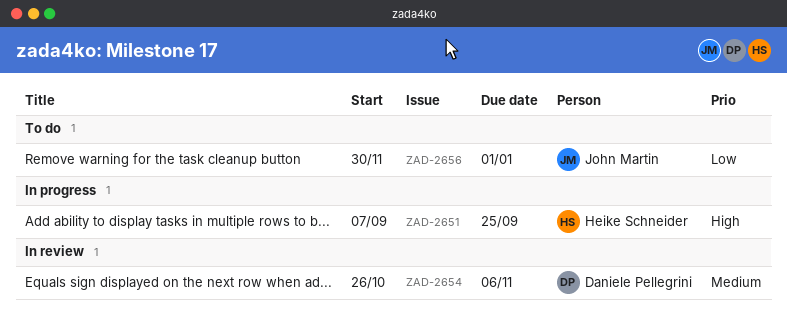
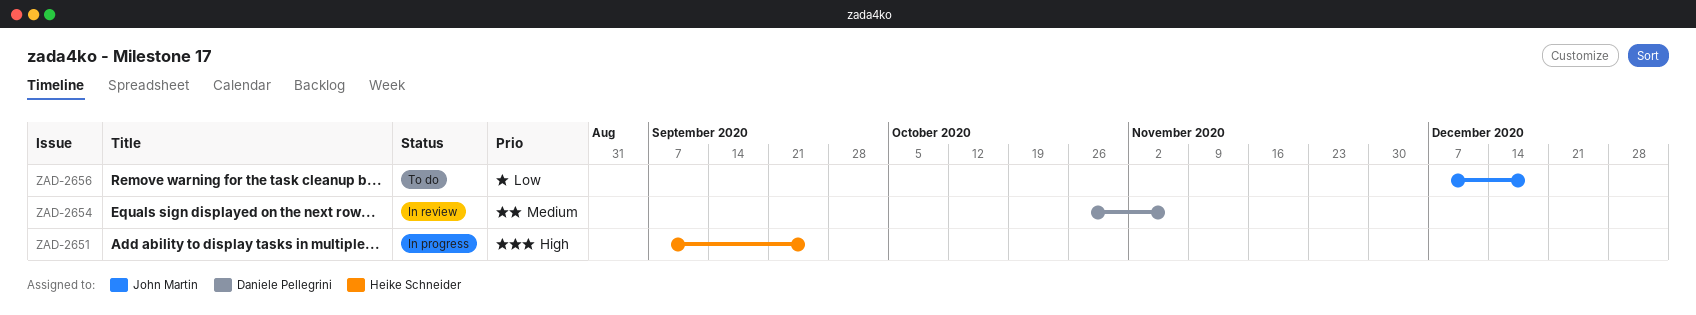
ZAD-2656, start: Nov 30 -> Dec 7
ZAD-2656, due: Jan 1 -> Dec 18

